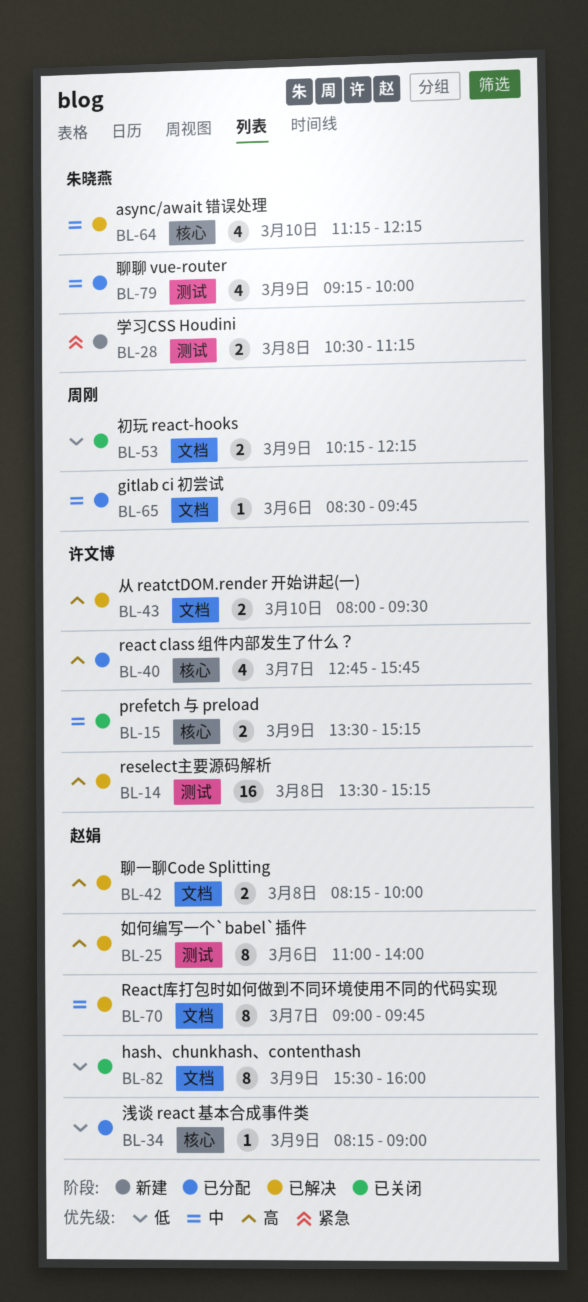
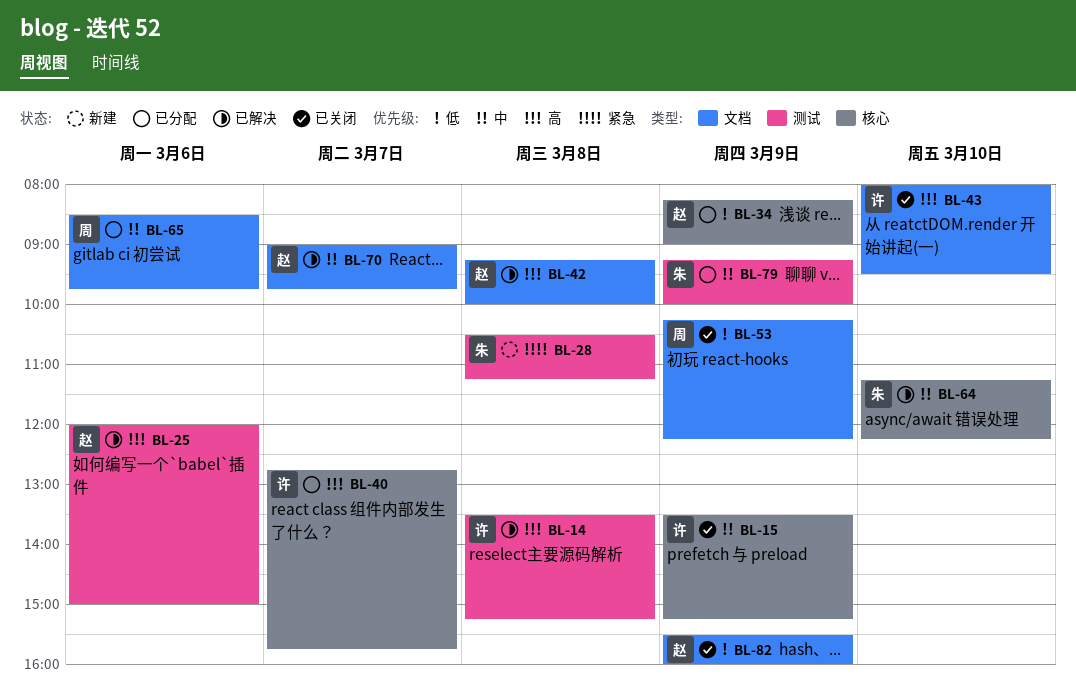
BL-25, begins: 11:00 -> 12:00
BL-25, ends: 14:00 -> 15:00
BL-42, begins: 08:15 -> 09:15
BL-43, status: 已解决 -> 已关闭

